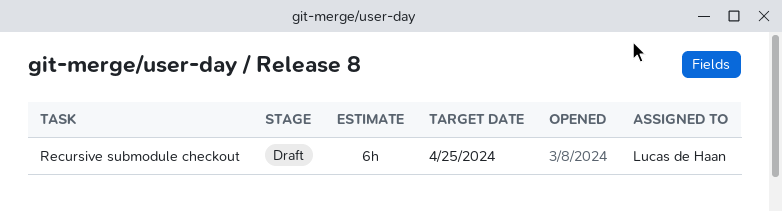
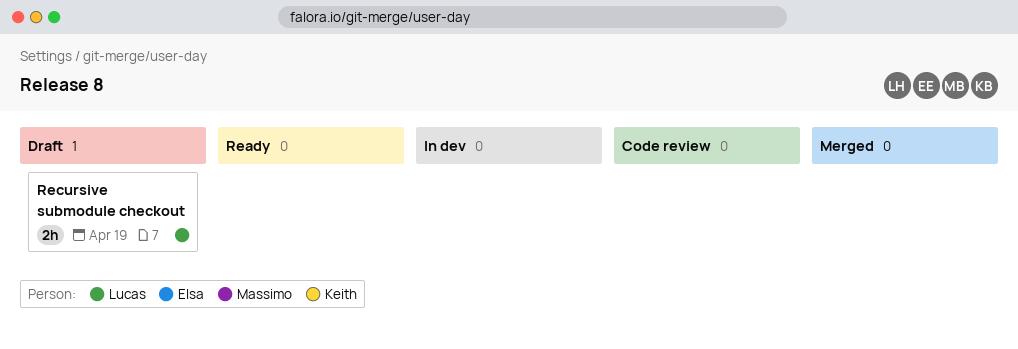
Recursive submodule checkout, estimate: 6h -> 2h
Recursive submodule checkout, due: Apr 25 -> Apr 19

